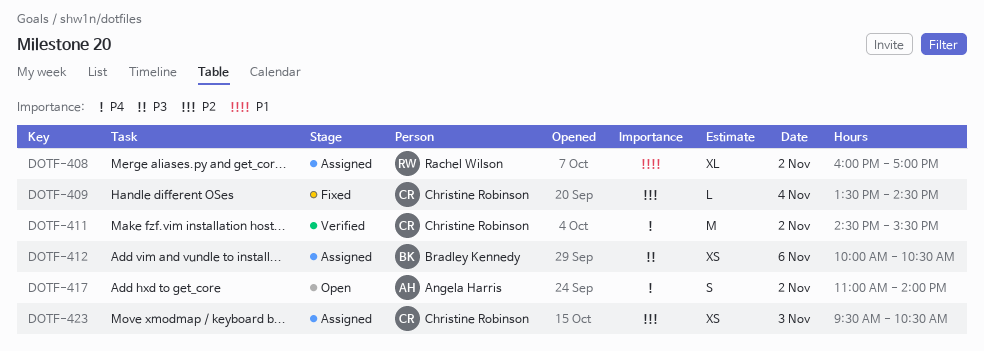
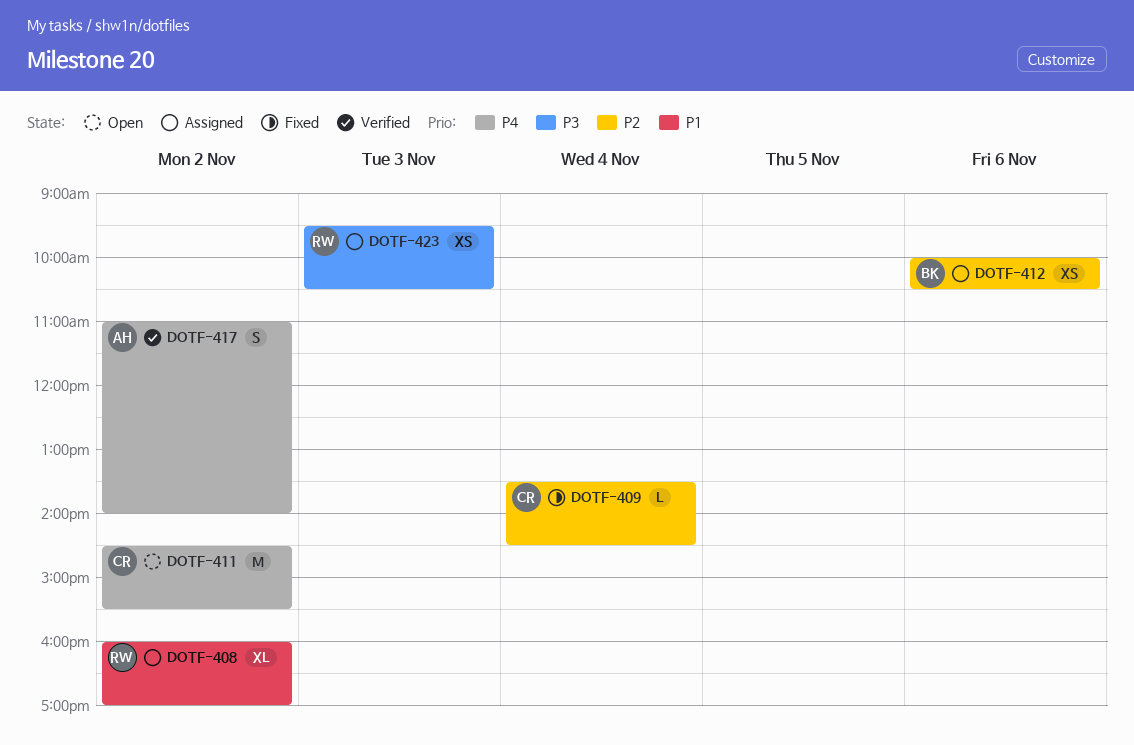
DOTF-411, status: Verified -> Open
DOTF-412, priority: P3 -> P2
DOTF-417, status: Open -> Verified
DOTF-423, owner: Christine Robinson -> Rachel Wilson
DOTF-423, priority: P2 -> P3

